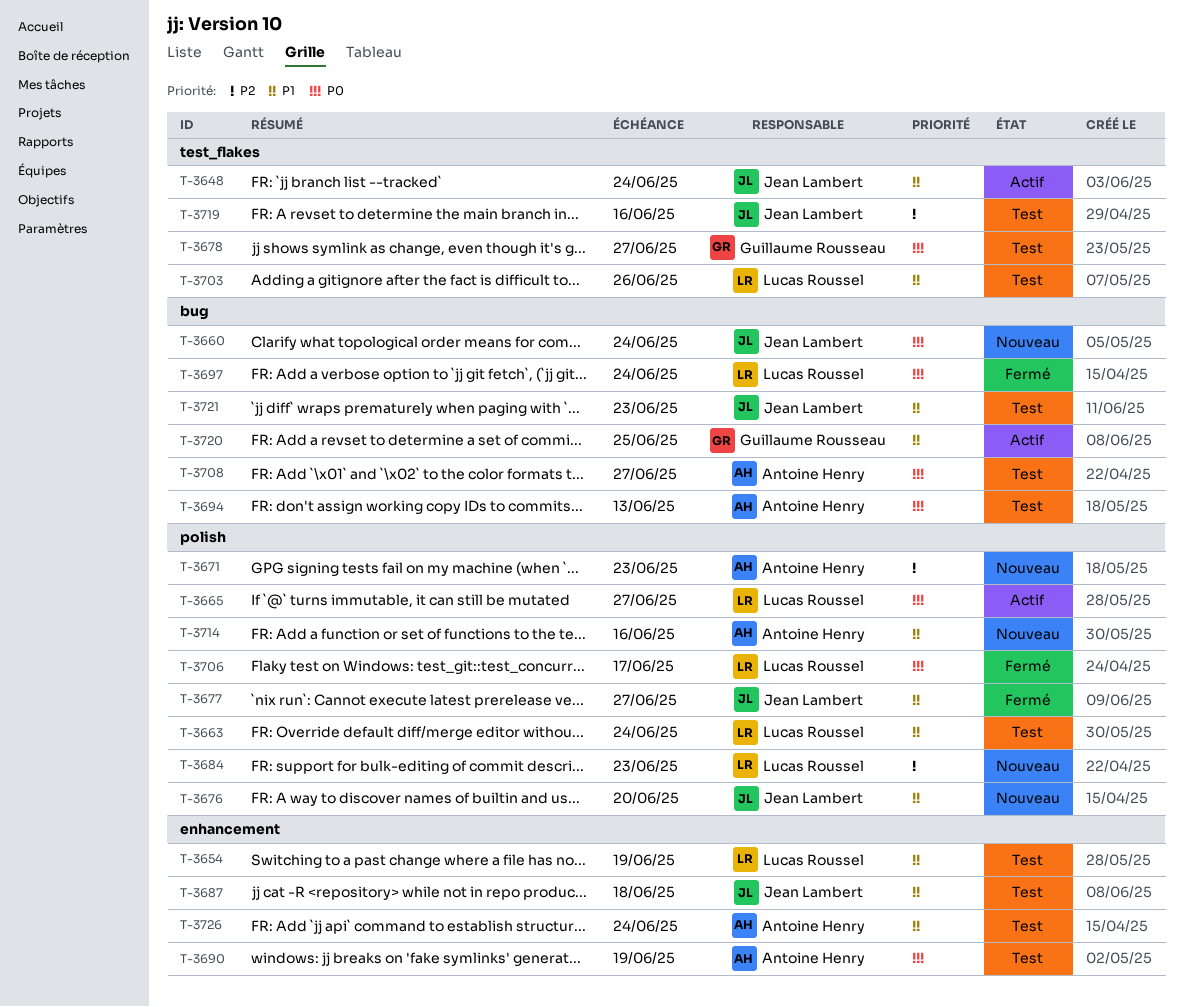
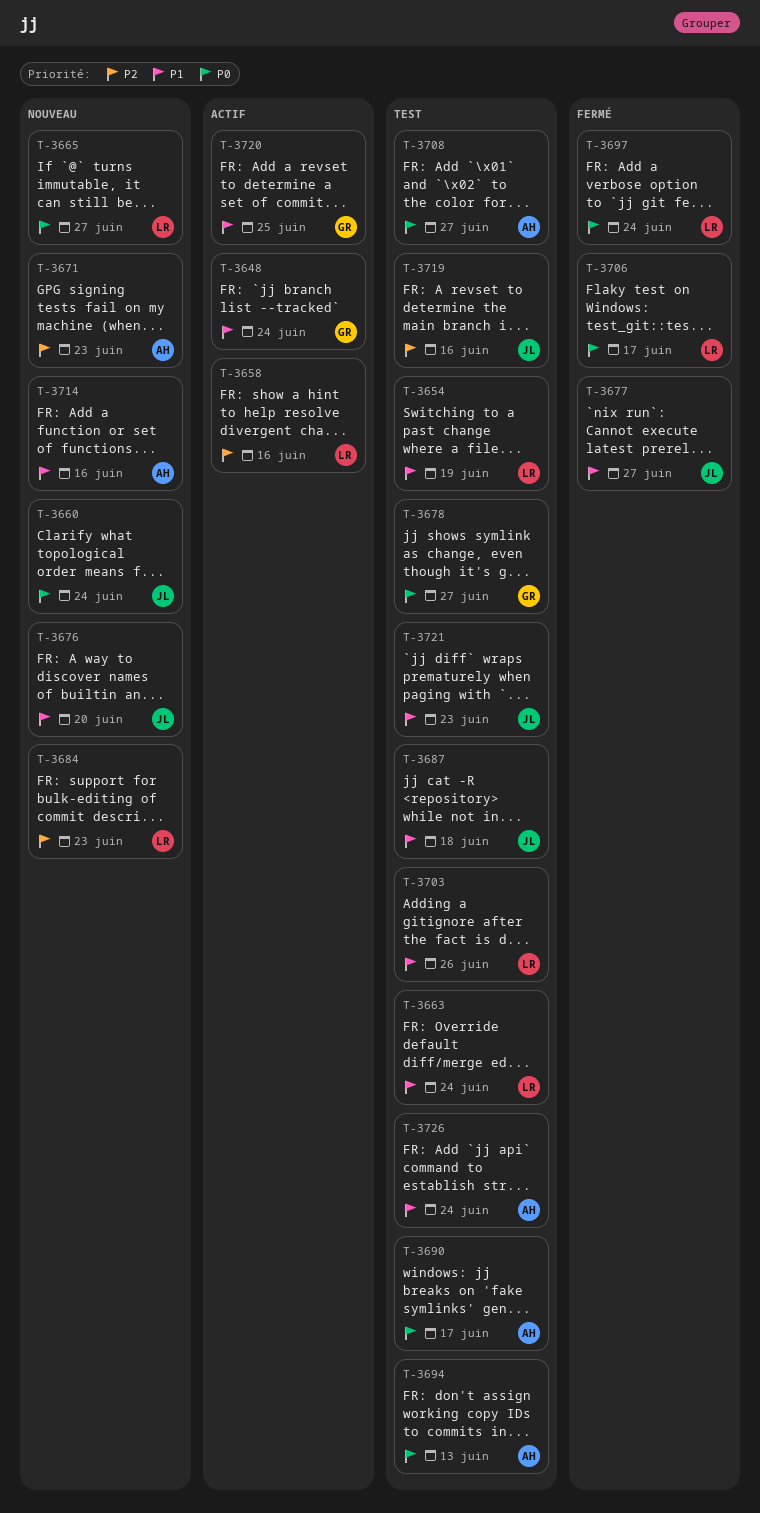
T-3648, owner: Jean Lambert -> Guillaume Rousseau
T-3658: none -> present
T-3665, status: Actif -> Nouveau
T-3690, due: Jun 19 -> Jun 17

